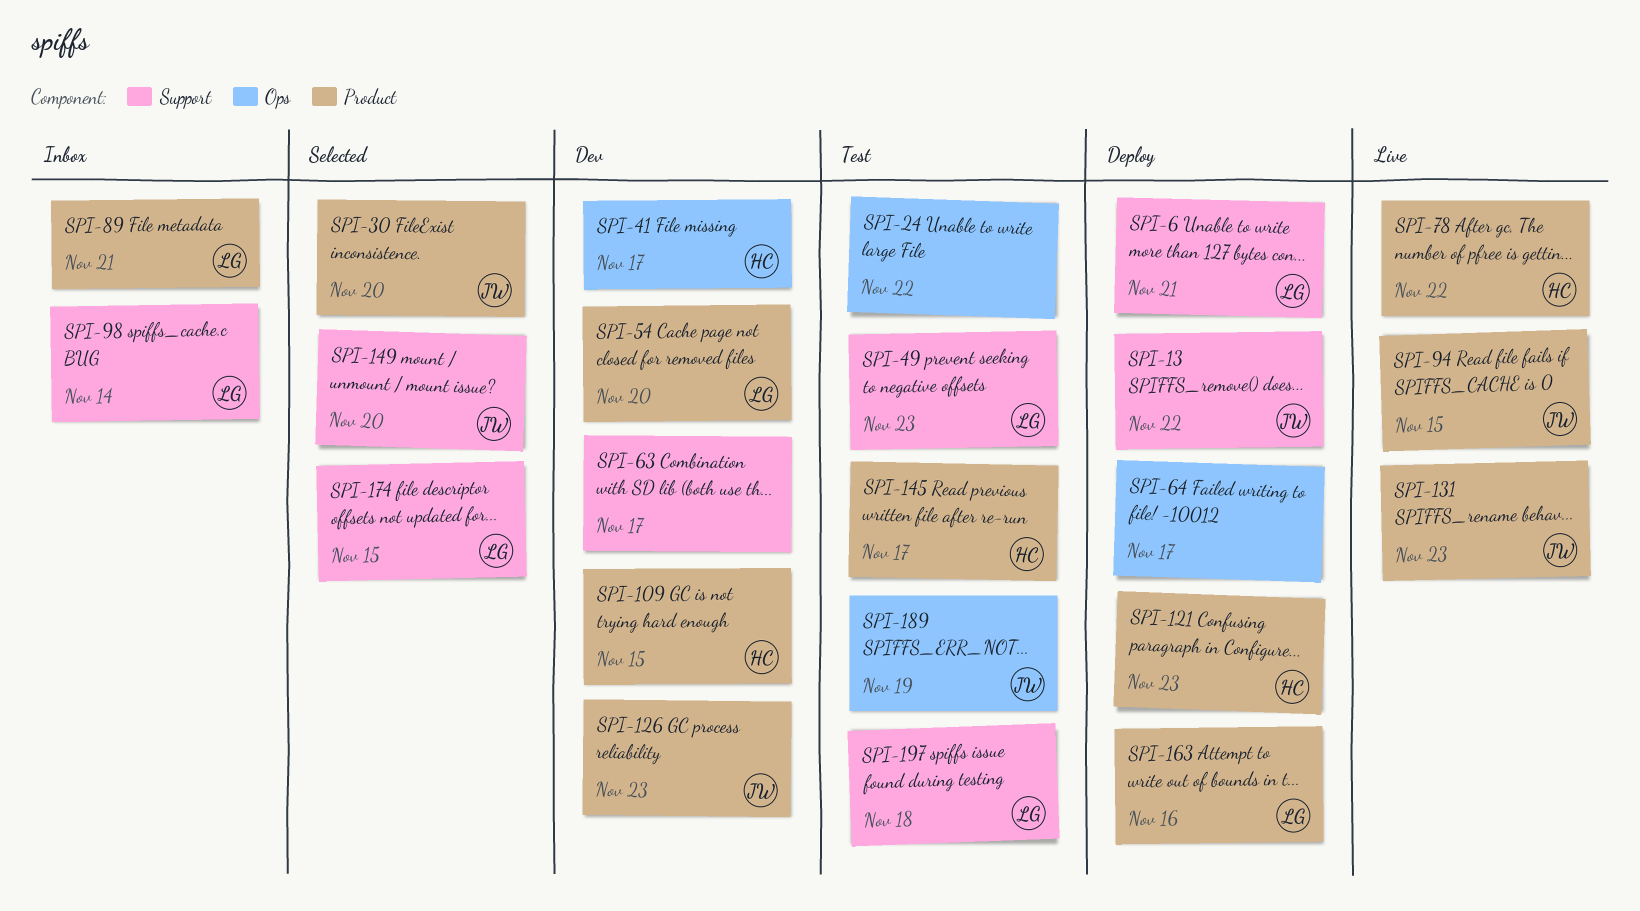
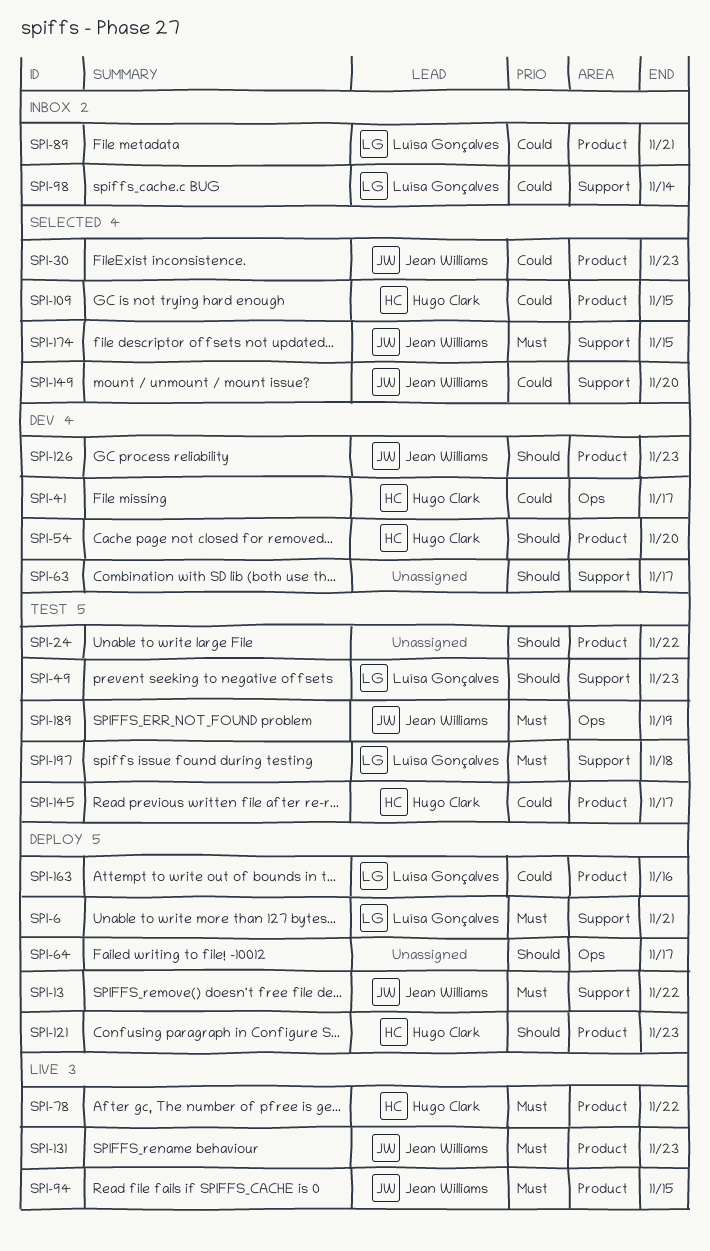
SPI-24, label: Ops -> Product
SPI-30, due: Nov 20 -> Nov 23
SPI-54, owner: Luísa Gonçalves -> Hugo Clark
SPI-109, status: Dev -> Selected
SPI-174, owner: Luísa Gonçalves -> Jean Williams

